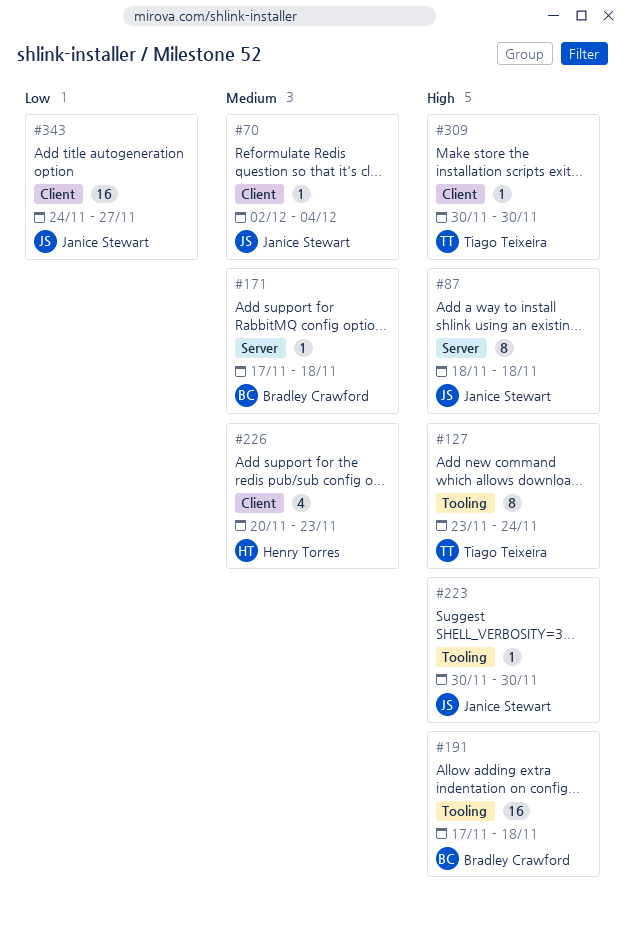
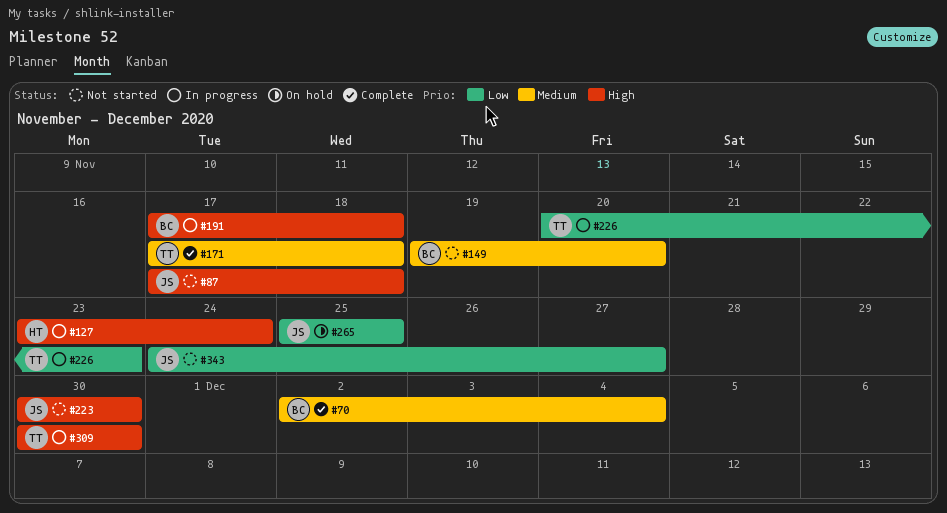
#70, owner: Janice Stewart -> Bradley Crawford
#87, start: Nov 18 -> Nov 17
#127, owner: Tiago Teixeira -> Henry Torres
#149: none -> present
#171, owner: Bradley Crawford -> Tiago Teixeira
#226, owner: Henry Torres -> Tiago Teixeira
#226, priority: Medium -> Low
#265: none -> present

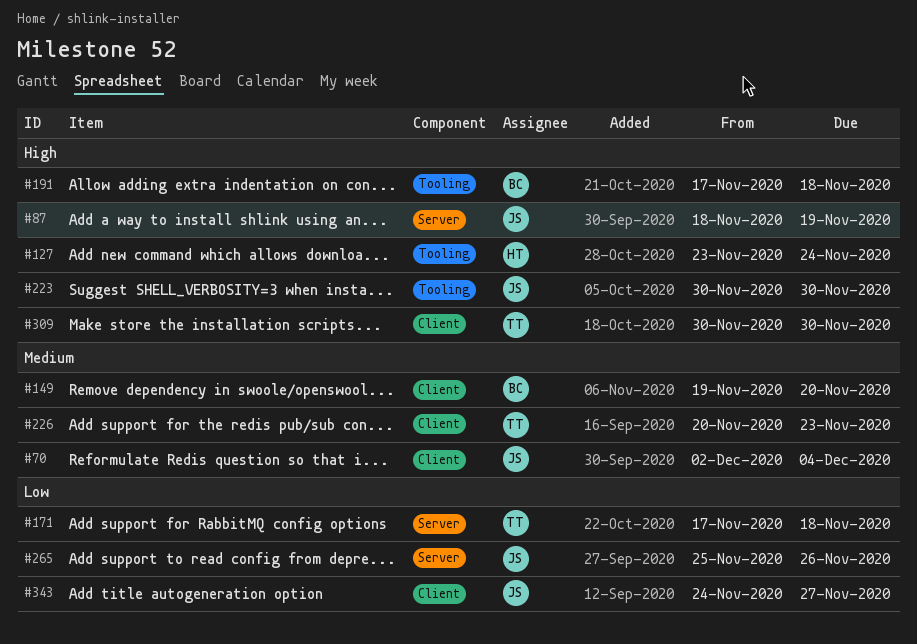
#70, owner: BC -> JS
#87, start: Nov 17 -> Nov 18
#87, due: Nov 18 -> Nov 19
#171, priority: Medium -> Low
#226, priority: Low -> Medium
#265, due: Nov 25 -> Nov 26

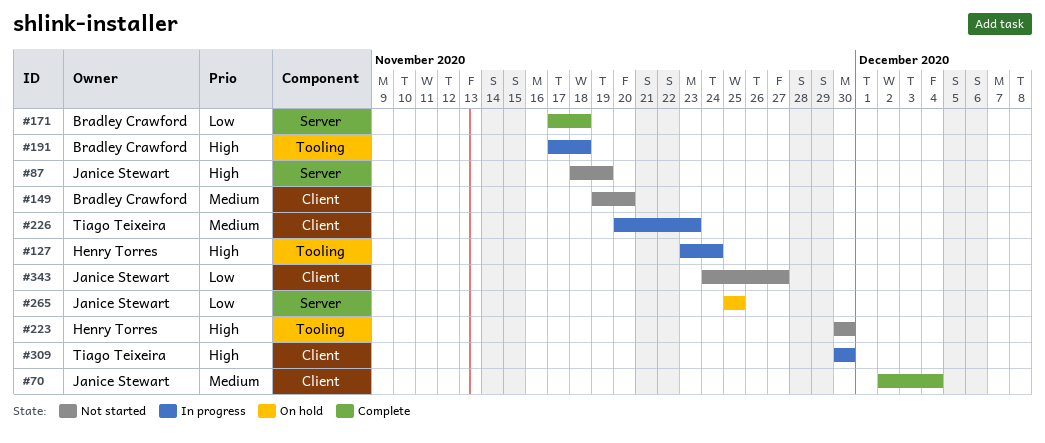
#171, owner: Tiago Teixeira -> Bradley Crawford
#223, owner: Janice Stewart -> Henry Torres
#265, due: Nov 26 -> Nov 25

